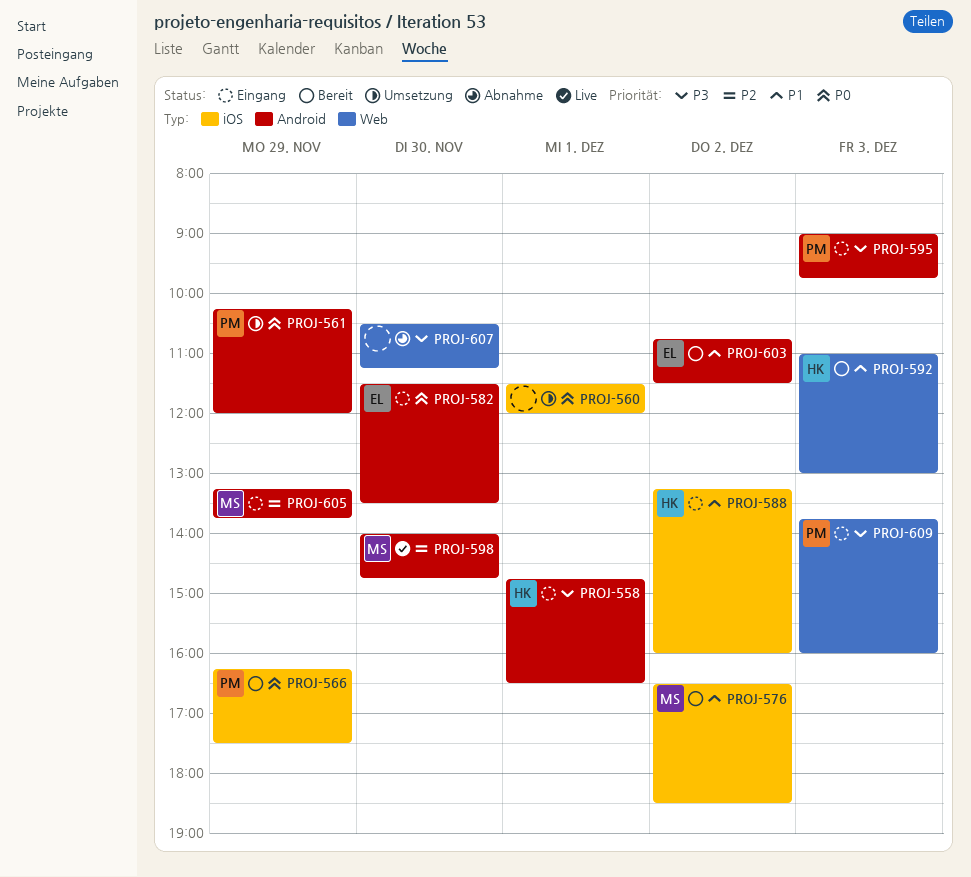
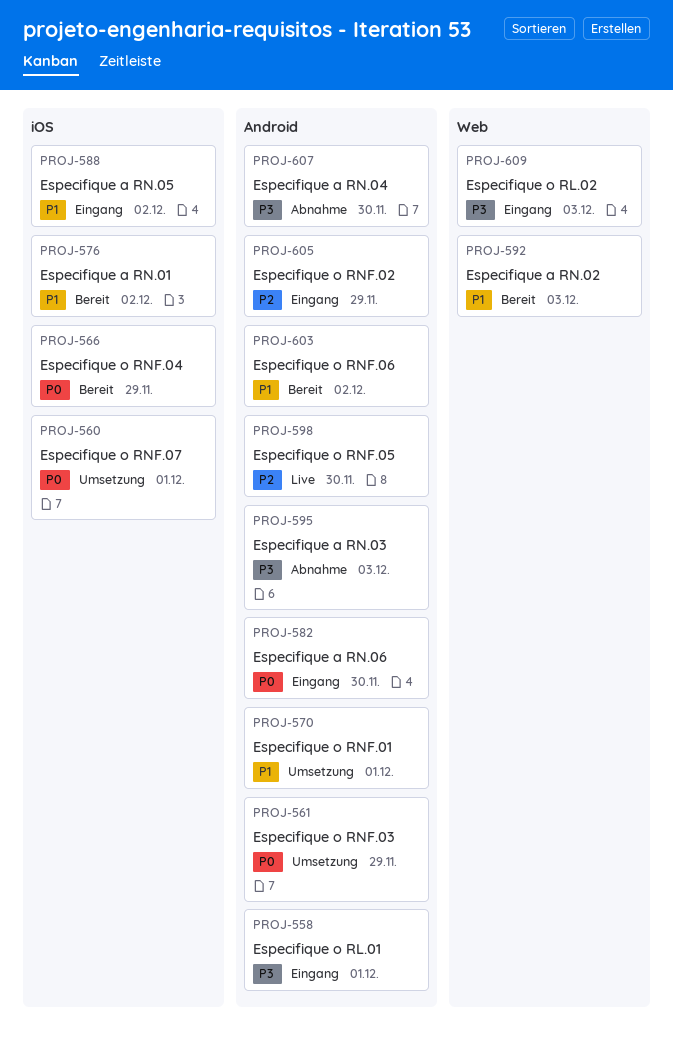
PROJ-570: none -> present
PROJ-595, status: Eingang -> Abnahme
PROJ-607, label: Web -> Android

